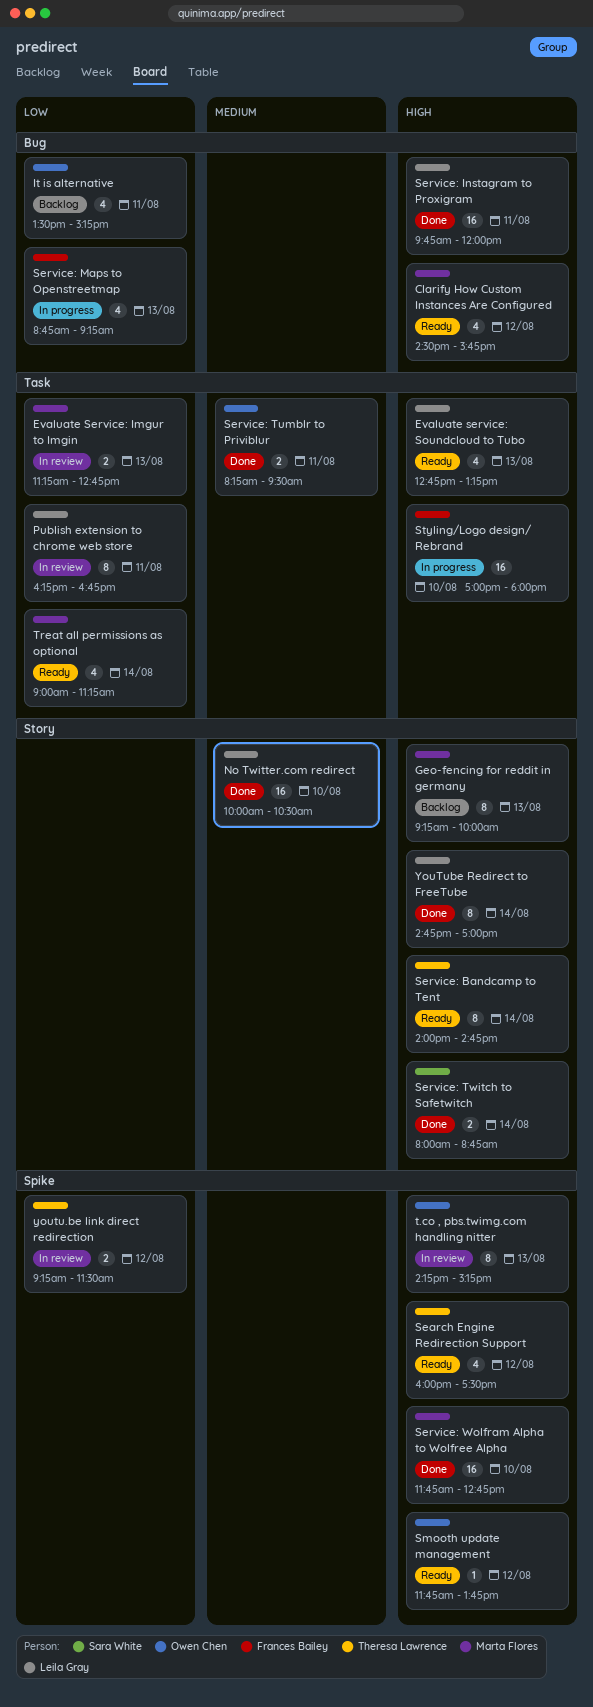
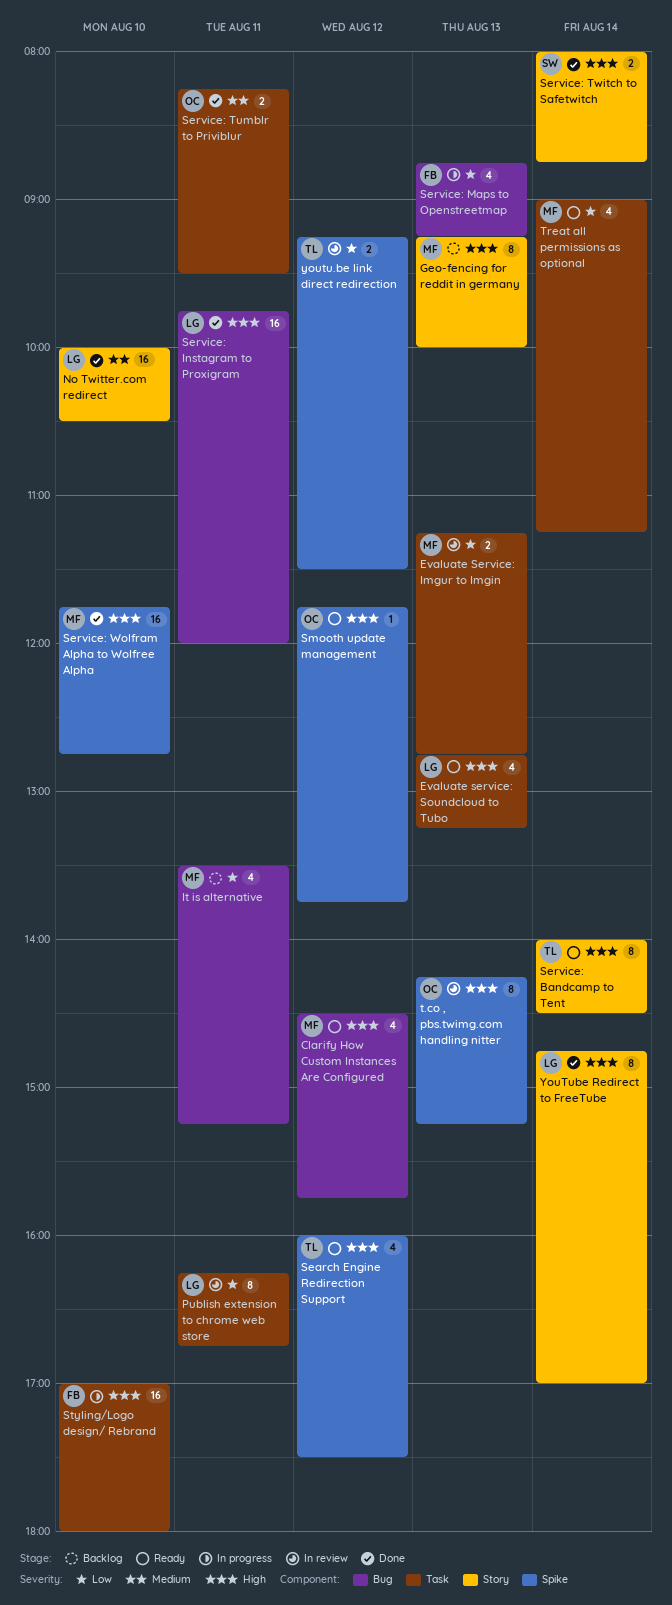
It is alternative, owner: Owen Chen -> Marta Flores
Service: Bandcamp to Tent, ends: 14:45 -> 14:30

